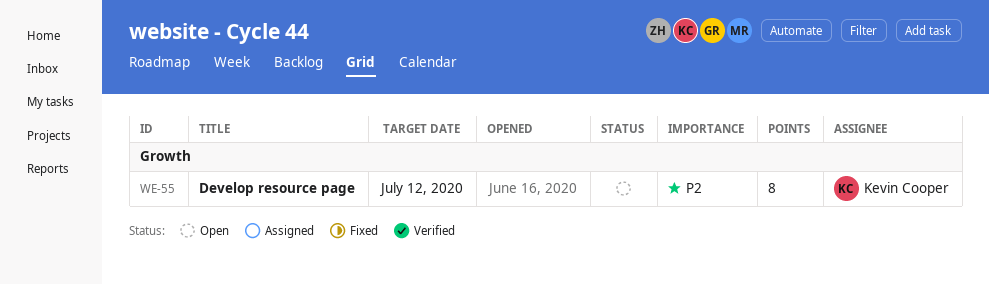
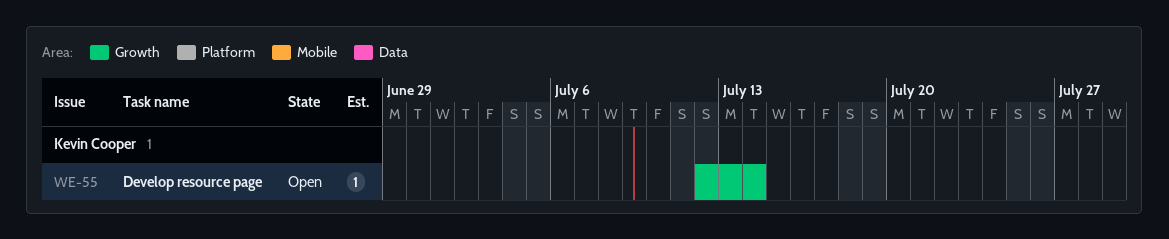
WE-55, estimate: 8 -> 1
WE-55, due: Jul 12 -> Jul 14

